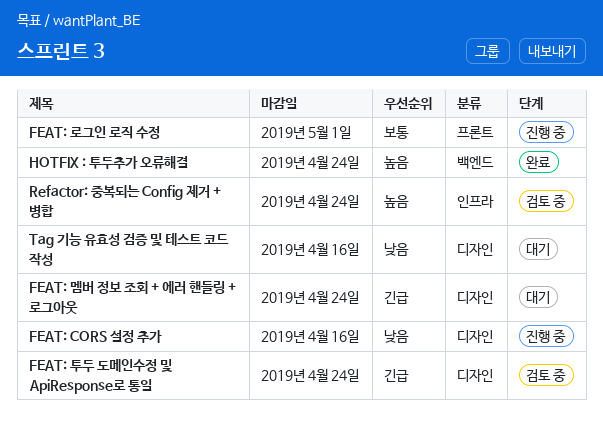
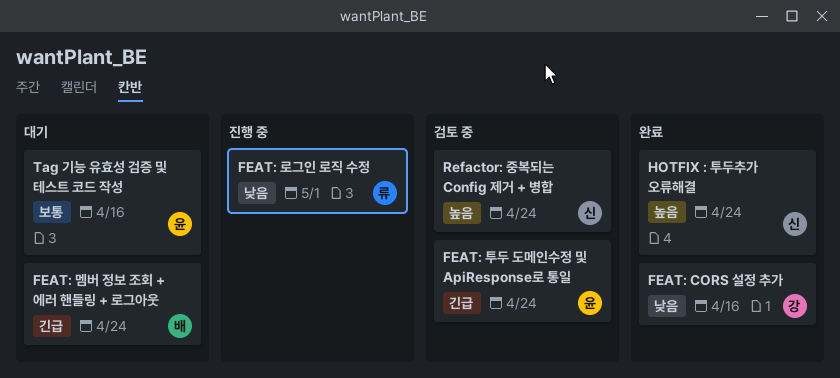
FEAT: CORS 설정 추가, status: 진행 중 -> 완료
FEAT: 로그인 로직 수정, priority: 보통 -> 낮음
Tag 기능 유효성 검증 및 테스트 코드 작성, priority: 낮음 -> 보통

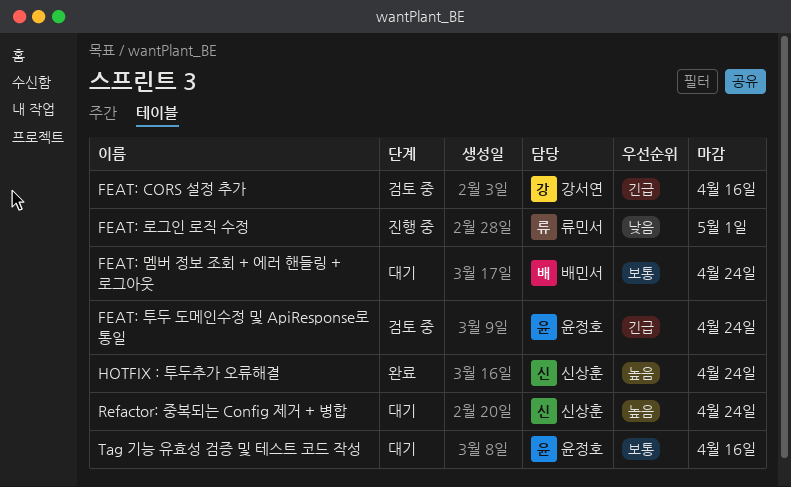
FEAT: CORS 설정 추가, status: 완료 -> 검토 중
FEAT: CORS 설정 추가, priority: 낮음 -> 긴급
FEAT: 멤버 정보 조회 + 에러 핸들링 + 로그아웃, priority: 긴급 -> 보통
Refactor: 중복되는 Config 제거 + 병합, status: 검토 중 -> 대기

